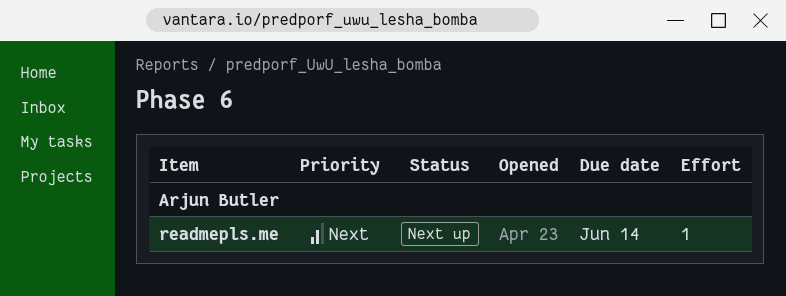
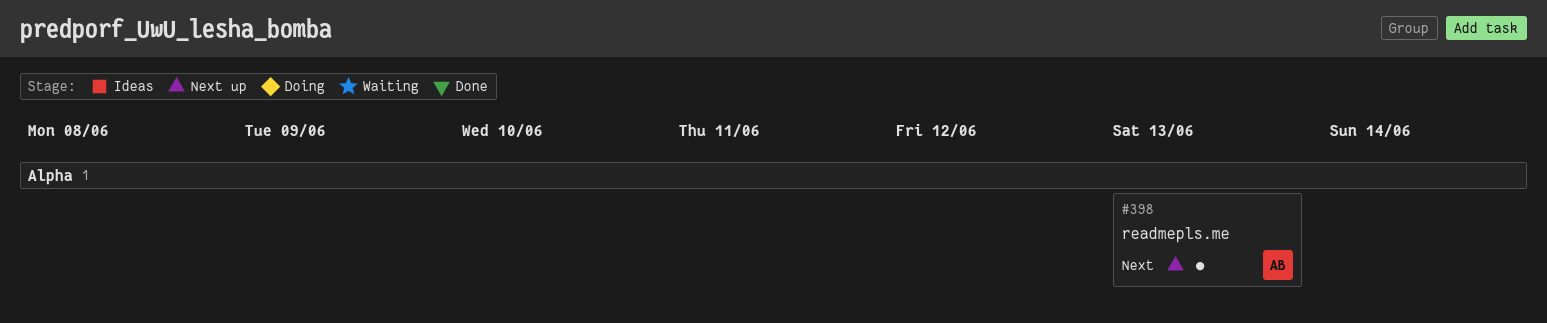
readmepls.me, due: Jun 14 -> Jun 13

